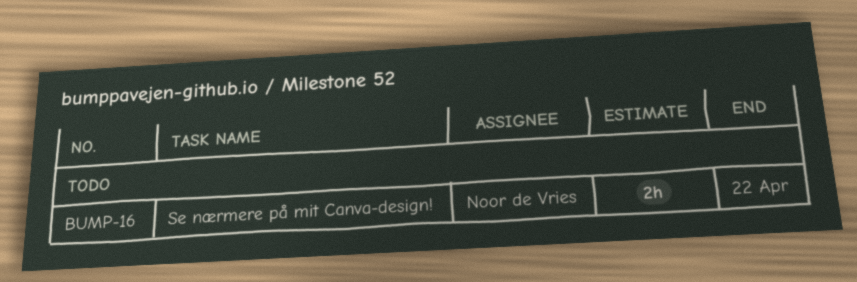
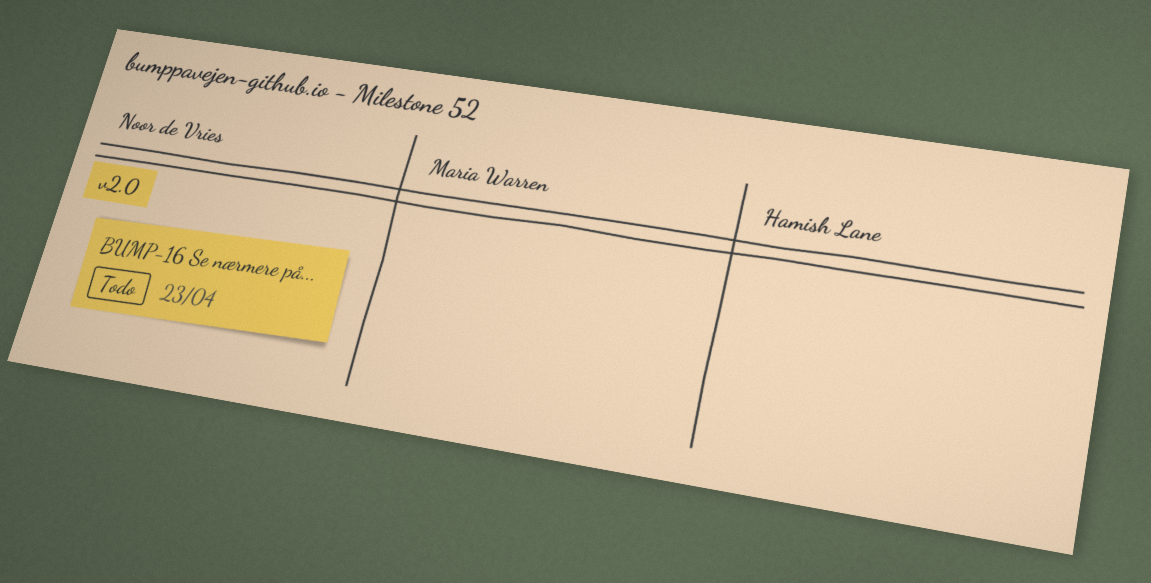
BUMP-16, due: Apr 22 -> Apr 23

